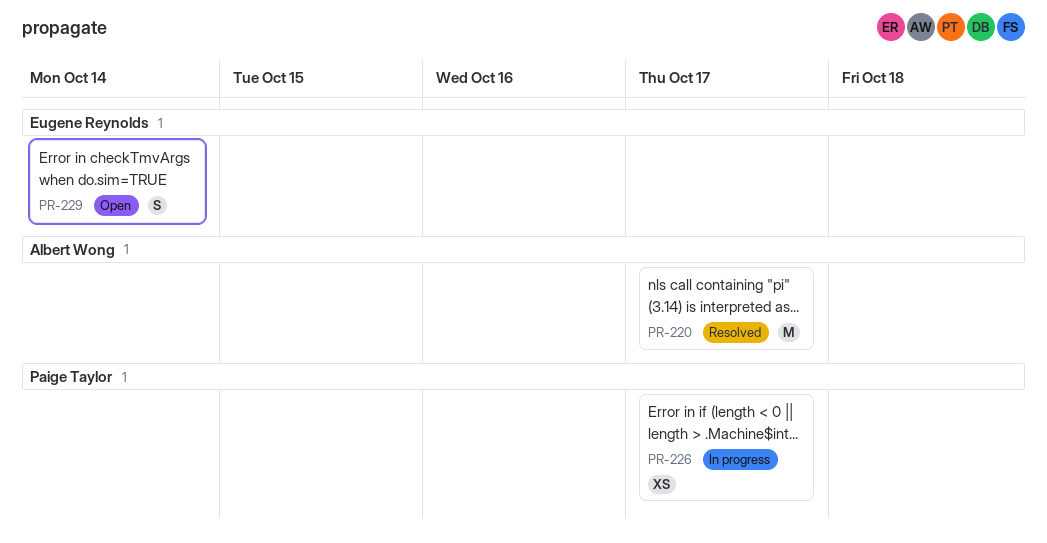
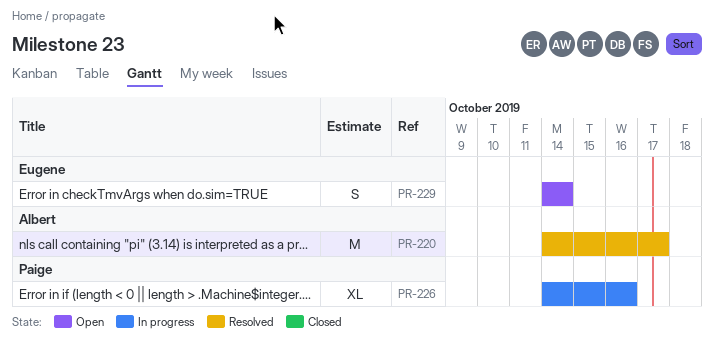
PR-226, estimate: XS -> XL
PR-226, due: Oct 17 -> Oct 16

